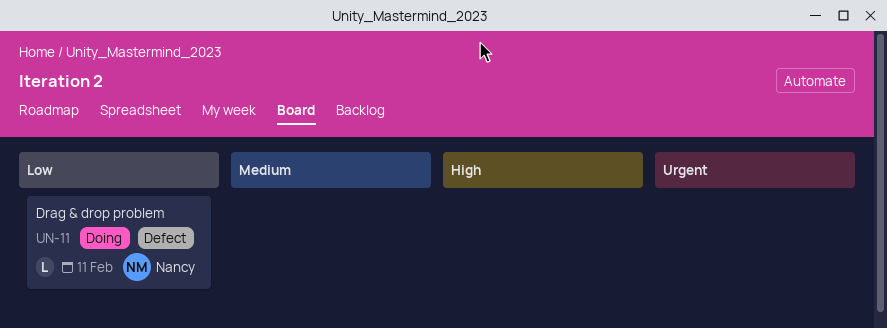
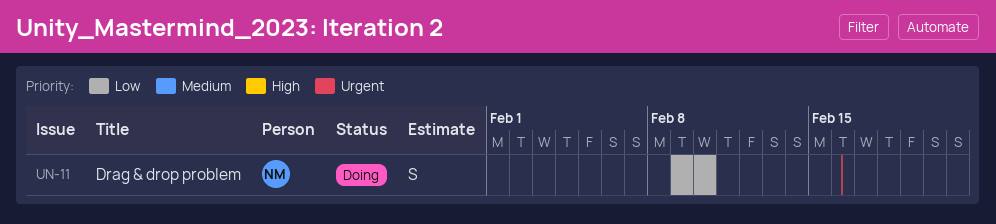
UN-11, estimate: L -> S
UN-11, due: Feb 11 -> Feb 10

